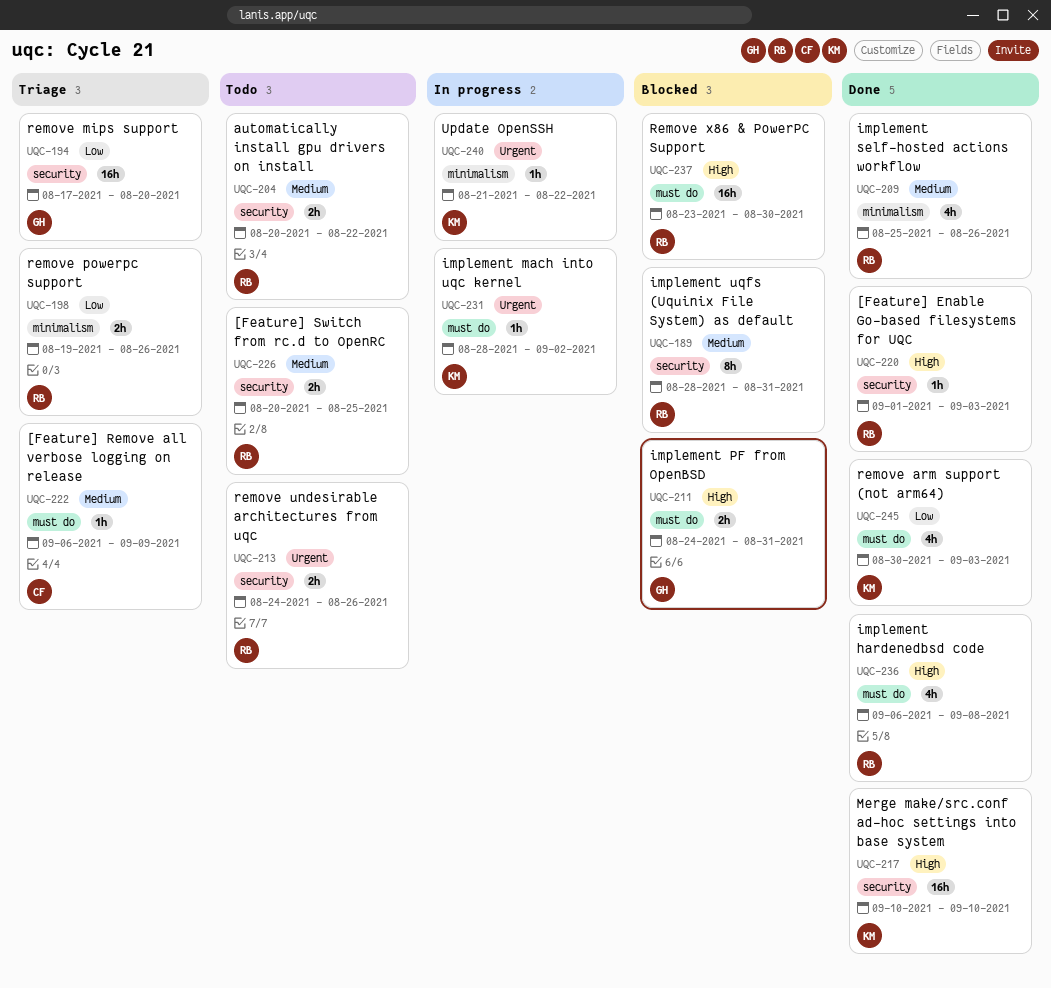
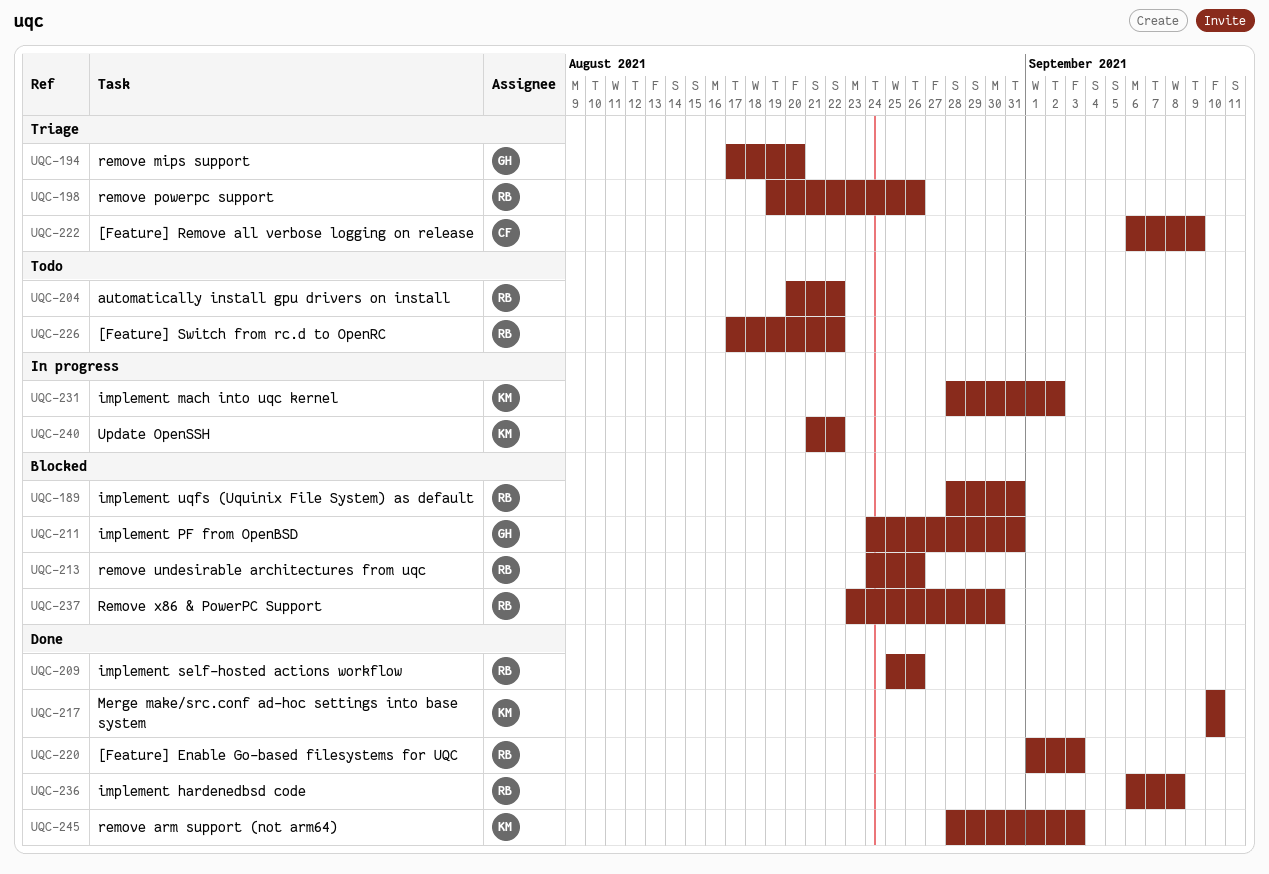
UQC-213, status: Todo -> Blocked
UQC-226, start: Aug 20 -> Aug 17
UQC-226, due: Aug 25 -> Aug 22
UQC-245, start: Aug 30 -> Aug 28

